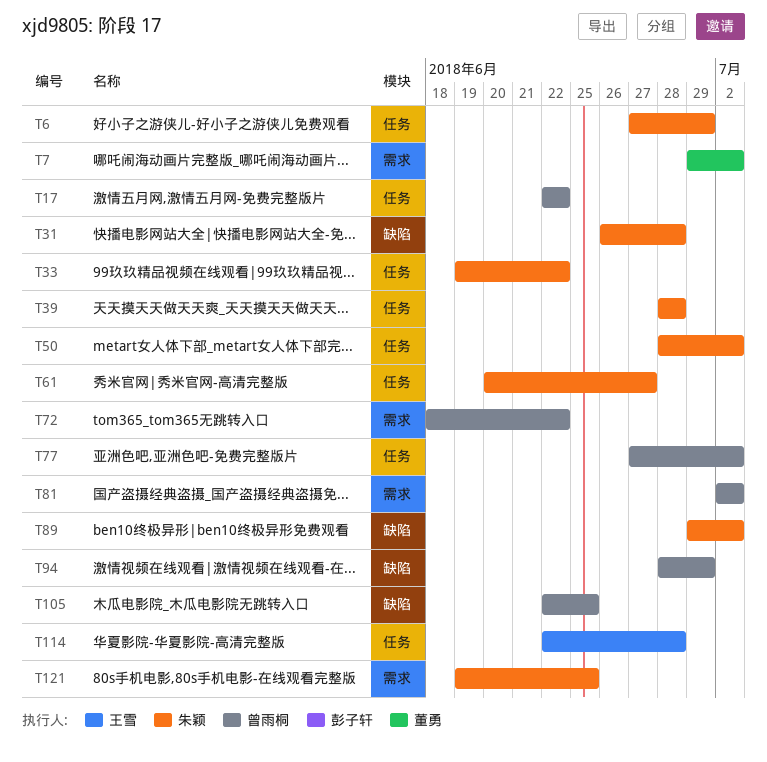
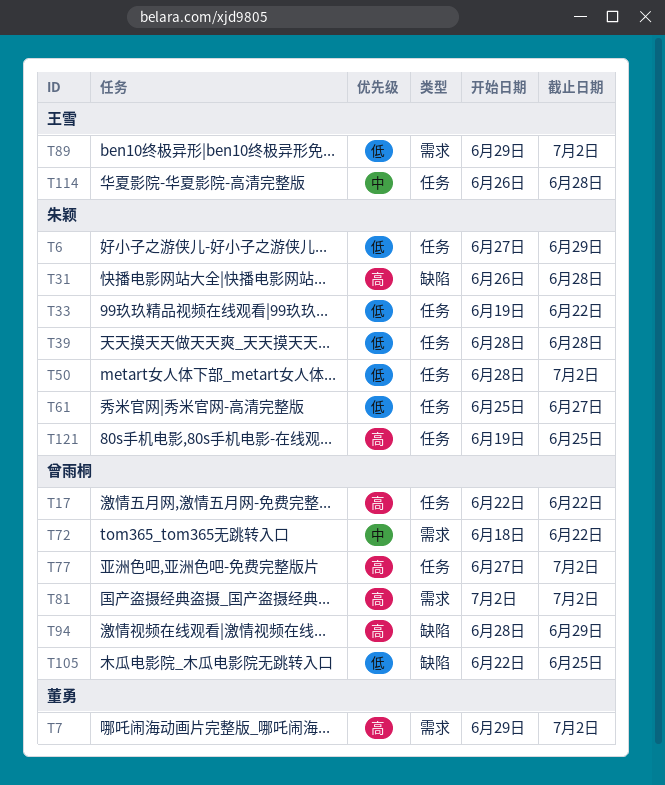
T61, start: Jun 20 -> Jun 25
T89, owner: 朱颖 -> 王雪
T89, label: 缺陷 -> 需求
T114, start: Jun 22 -> Jun 26
T121, label: 需求 -> 任务

